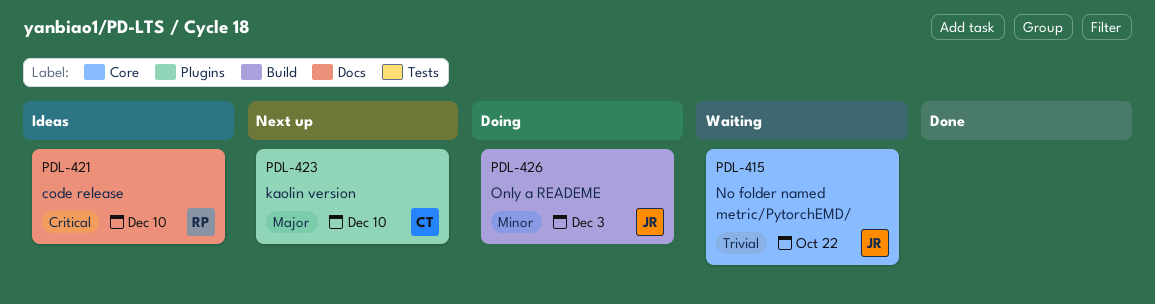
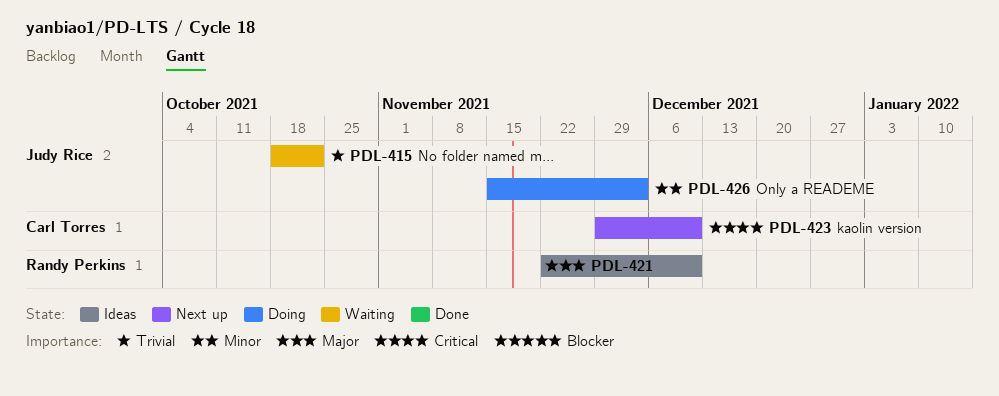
PDL-421, priority: Critical -> Major
PDL-423, priority: Major -> Critical

